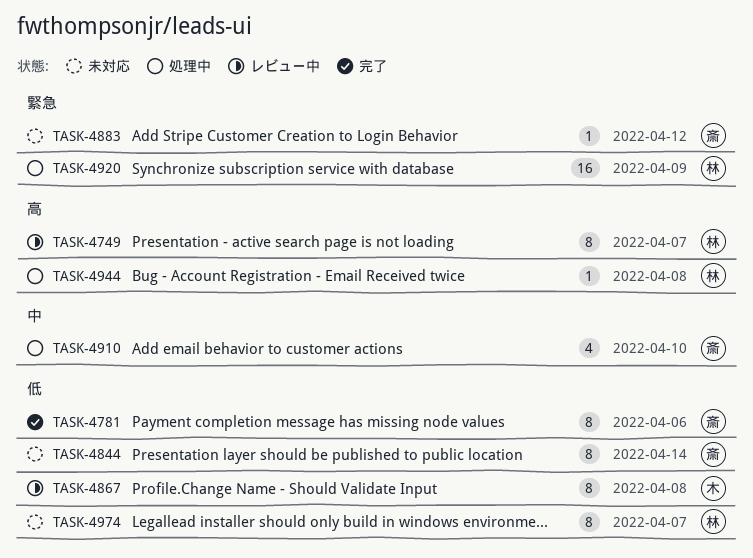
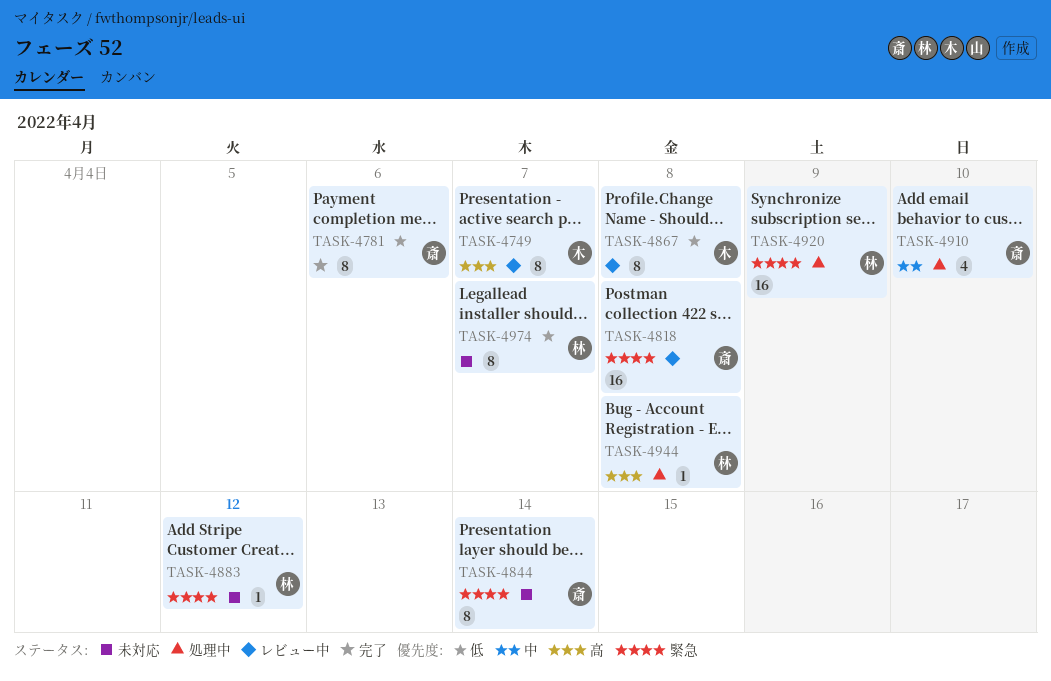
TASK-4749, owner: 林 -> 木
TASK-4818: none -> present
TASK-4844, priority: 低 -> 緊急
TASK-4883, owner: 斎 -> 林

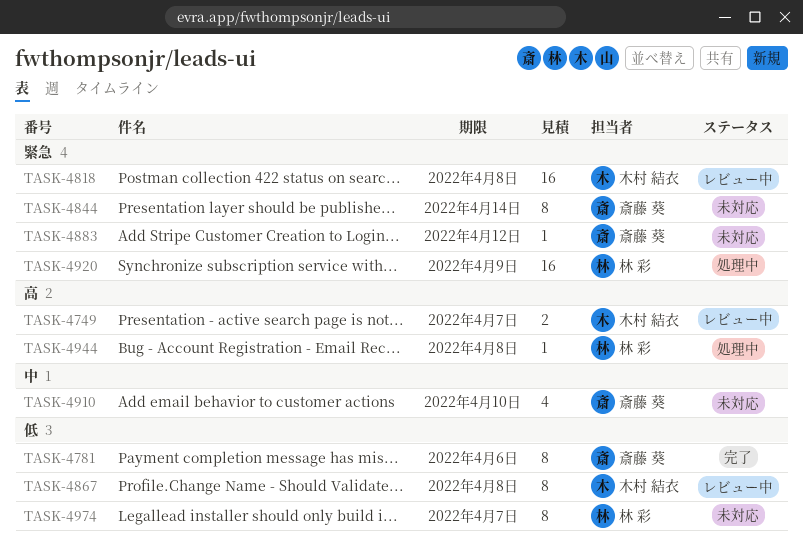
TASK-4749, estimate: 8 -> 2
TASK-4818, owner: 斎藤 葵 -> 木村 結衣
TASK-4883, owner: 林 彩 -> 斎藤 葵
TASK-4910, status: 処理中 -> 未対応

